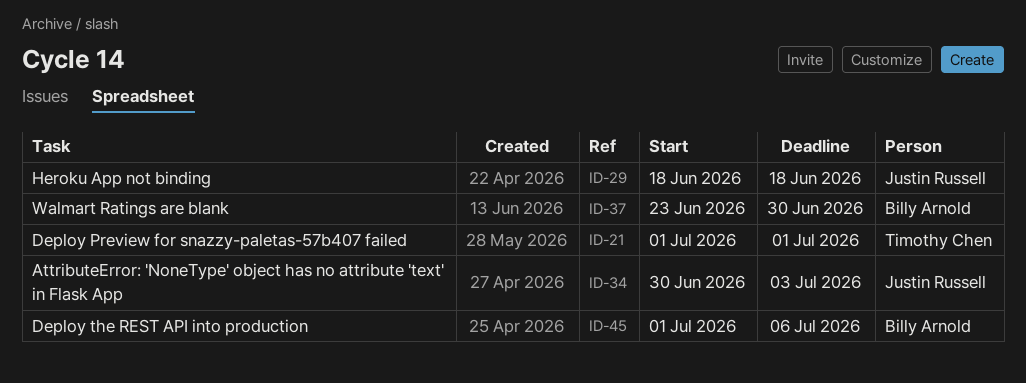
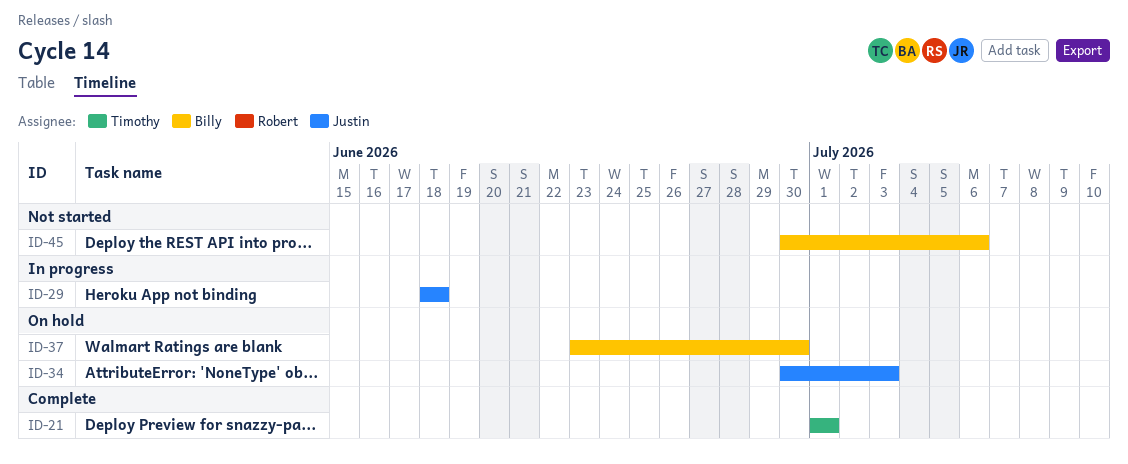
ID-45, start: Jul 1 -> Jun 30

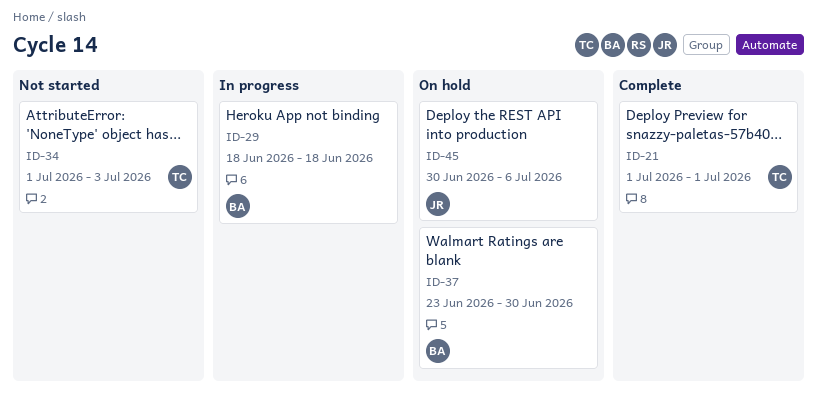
ID-29, owner: Justin -> Billy
ID-34, status: On hold -> Not started
ID-34, owner: Justin -> Timothy
ID-34, start: Jun 30 -> Jul 1
ID-45, status: Not started -> On hold
ID-45, owner: Billy -> Justin

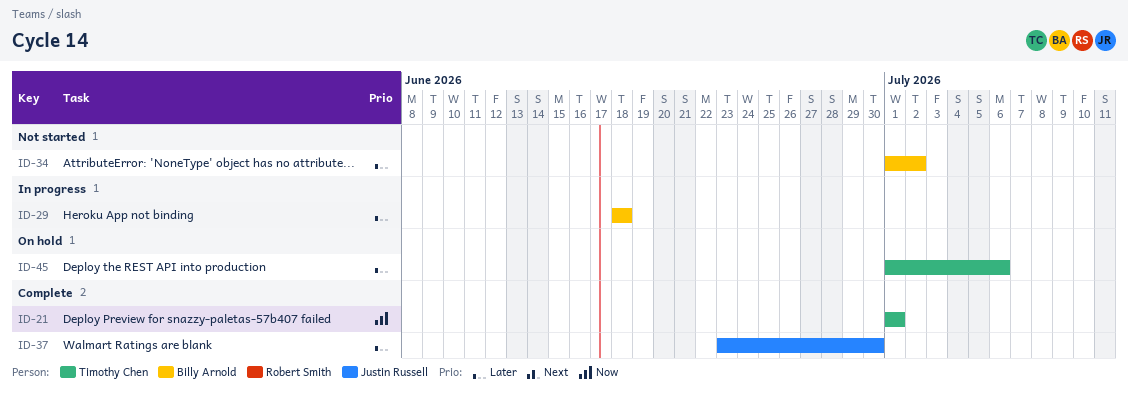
ID-34, owner: Timothy Chen -> Billy Arnold
ID-34, due: Jul 3 -> Jul 2
ID-37, status: On hold -> Complete
ID-37, owner: Billy Arnold -> Justin Russell
ID-45, owner: Justin Russell -> Timothy Chen
ID-45, start: Jun 30 -> Jul 1

